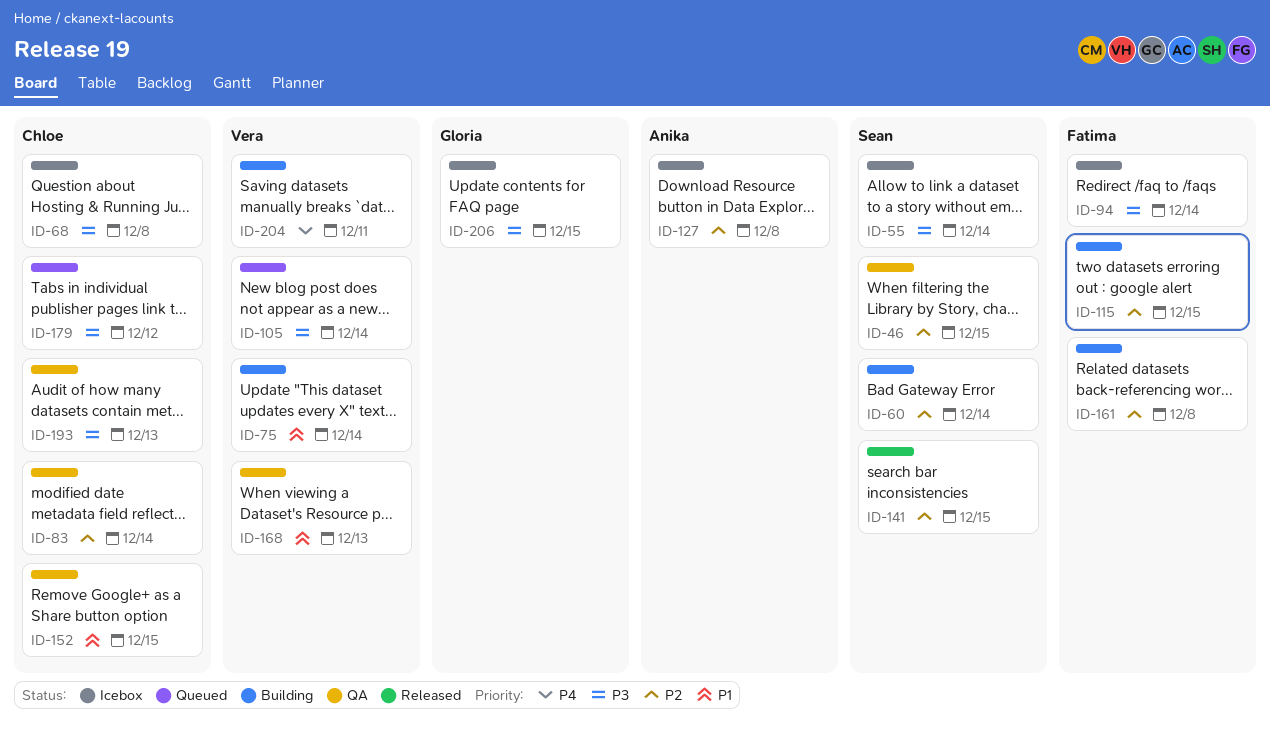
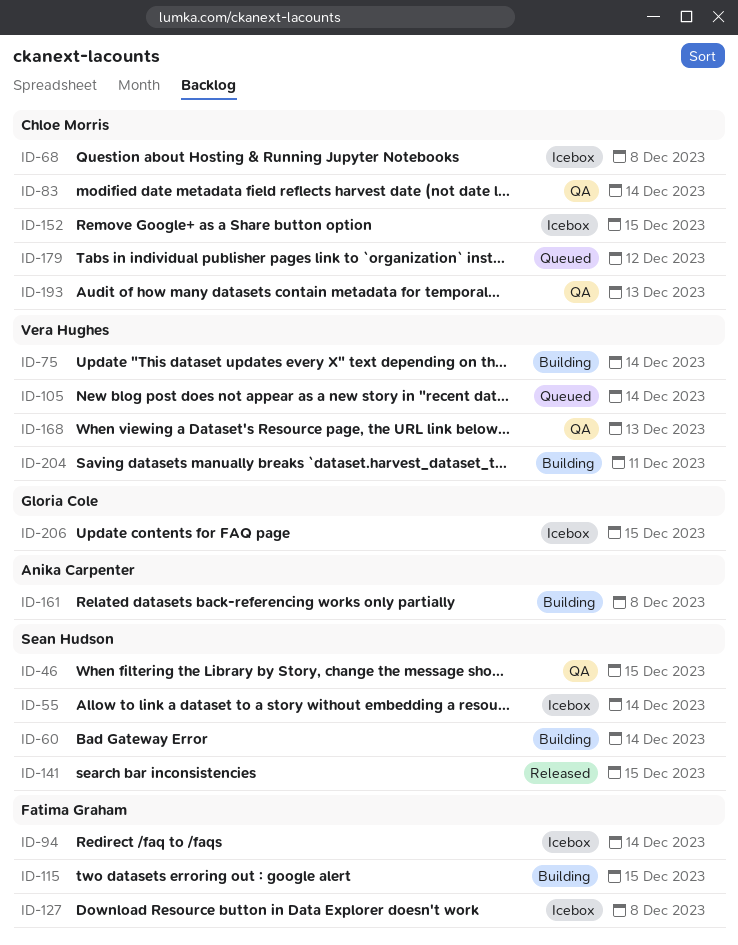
ID-127, owner: Anika Carpenter -> Fatima Graham
ID-152, status: QA -> Icebox
ID-161, owner: Fatima Graham -> Anika Carpenter

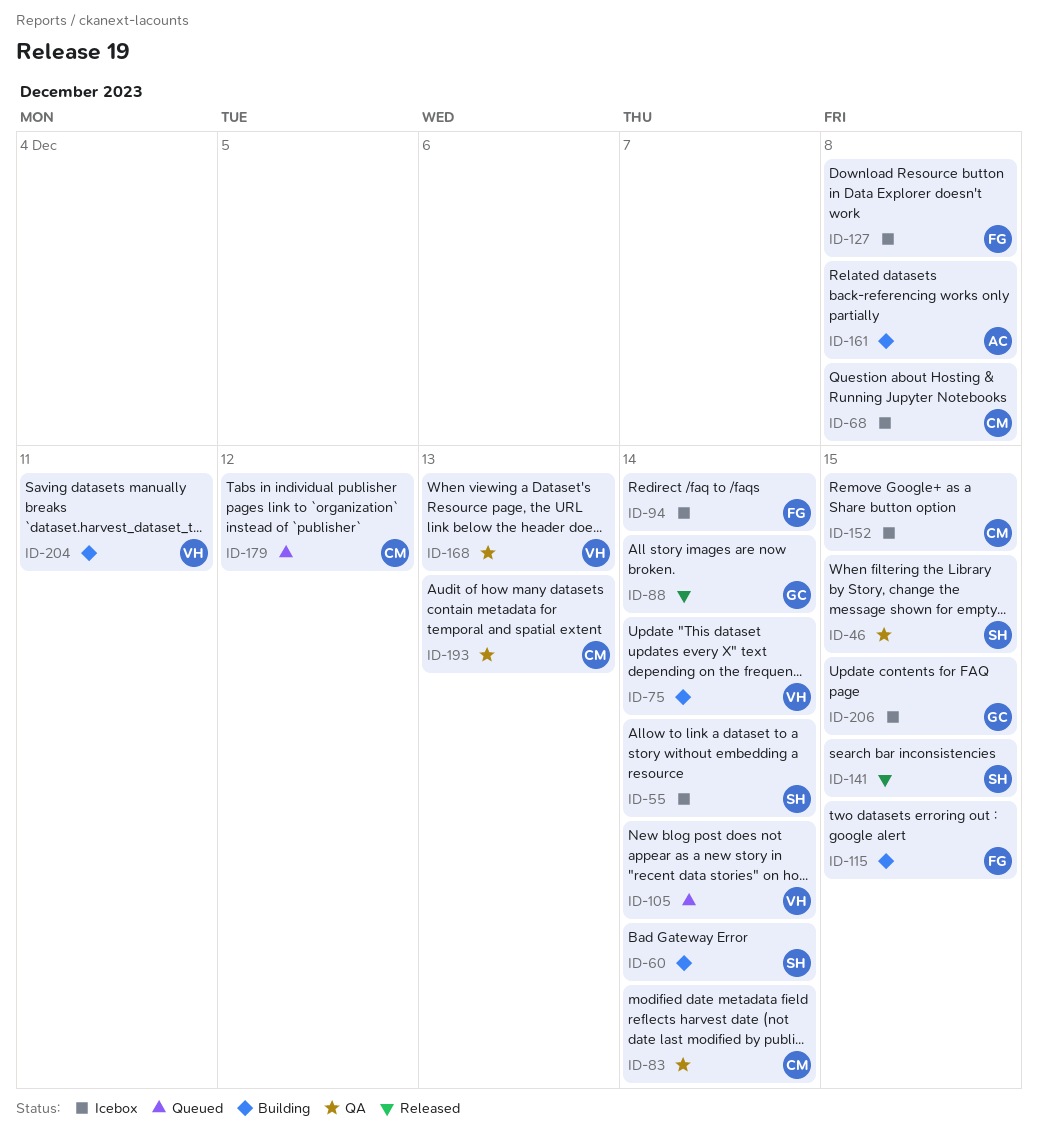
ID-88: none -> present

